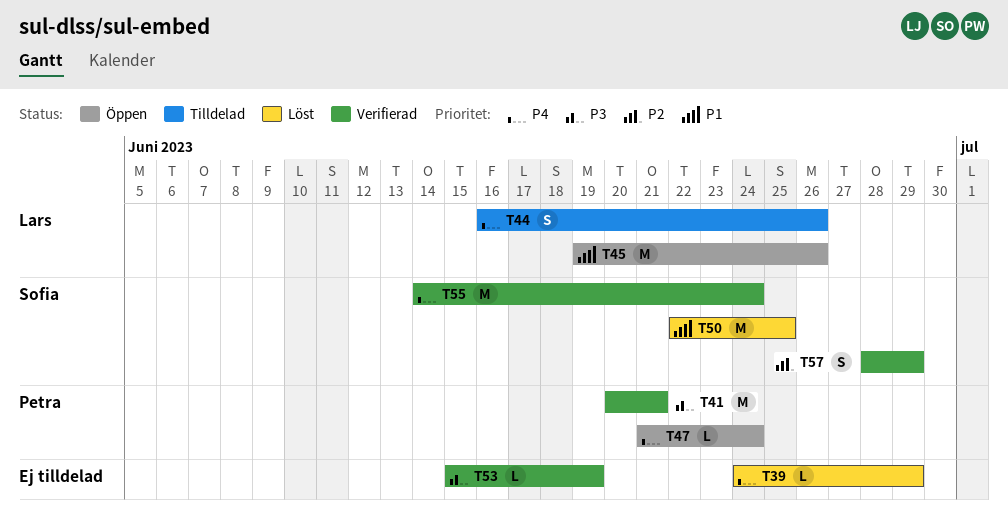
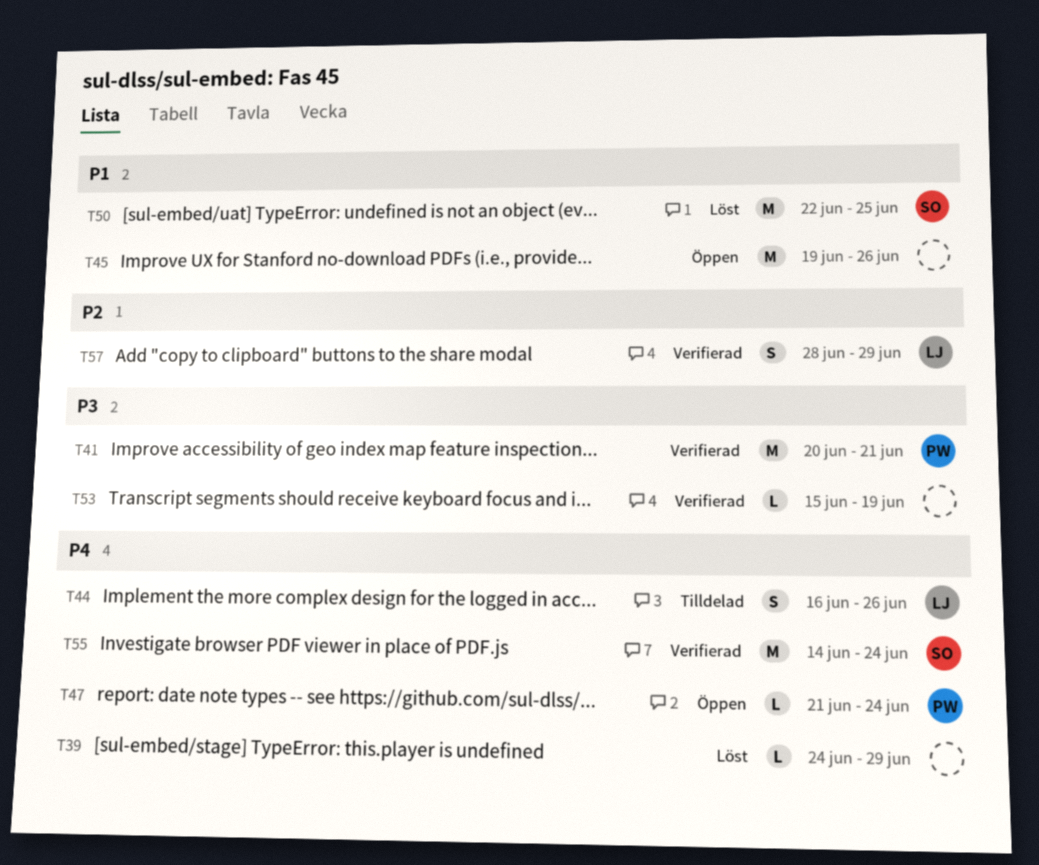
T45, owner: Lars -> none
T57, owner: Sofia -> Lars

